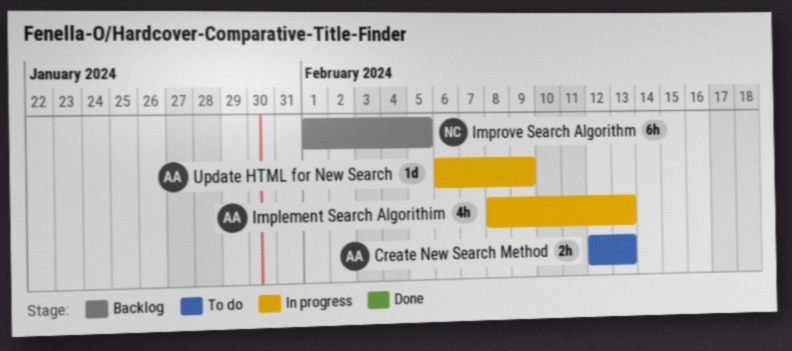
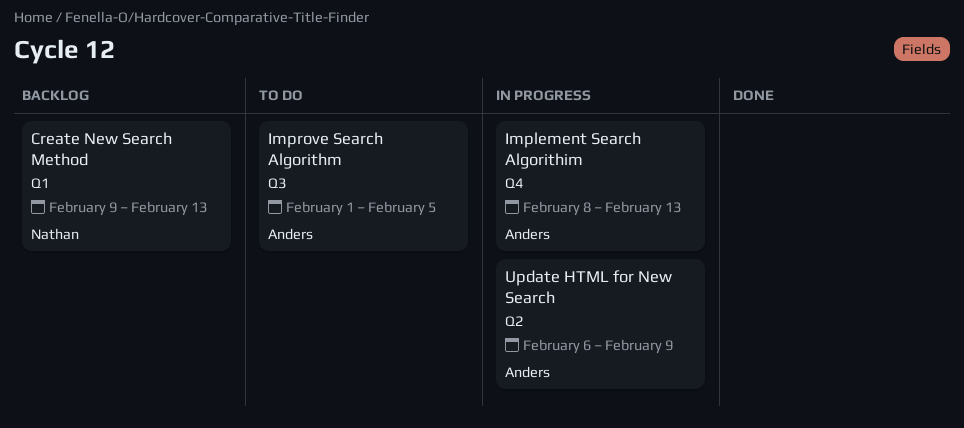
Create New Search Method, status: To do -> Backlog
Create New Search Method, owner: Anders -> Nathan
Create New Search Method, start: Feb 12 -> Feb 9
Improve Search Algorithm, status: Backlog -> To do
Improve Search Algorithm, owner: Nathan -> Anders

